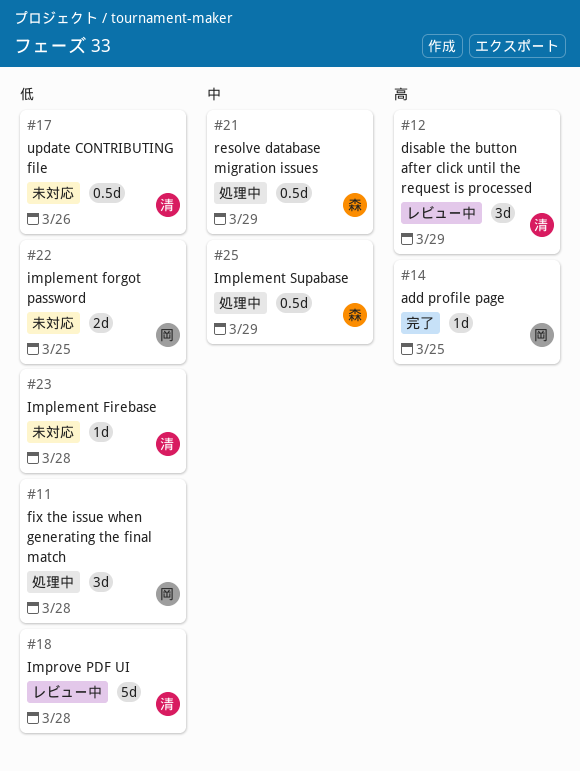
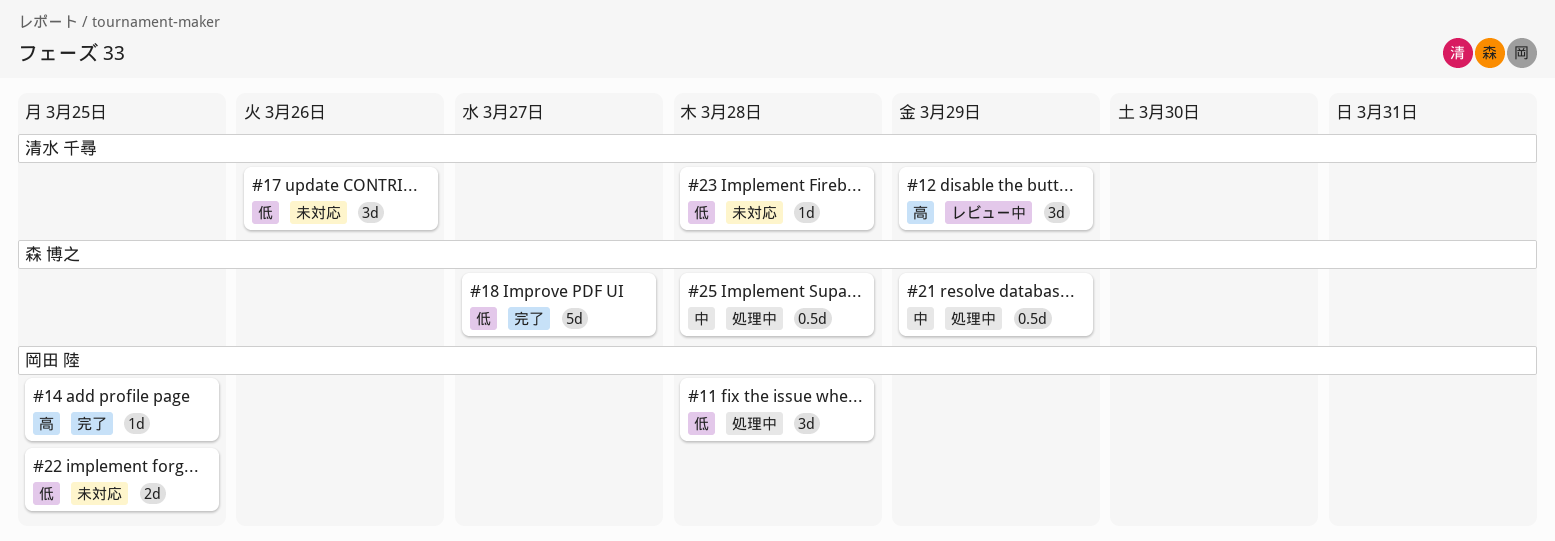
#17, estimate: 0.5d -> 3d
#18, status: レビュー中 -> 完了
#18, owner: 清水 千尋 -> 森 博之
#18, due: Mar 28 -> Mar 27
#25, due: Mar 29 -> Mar 28

